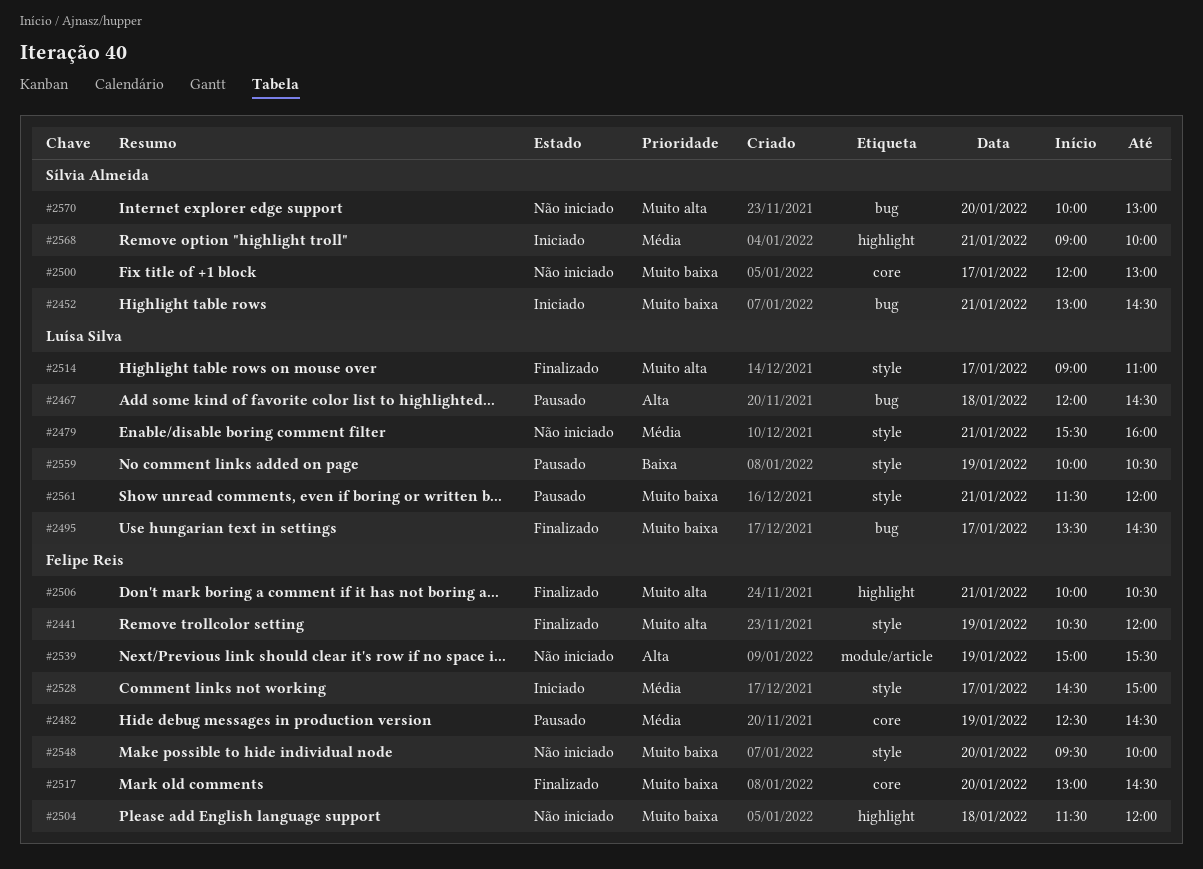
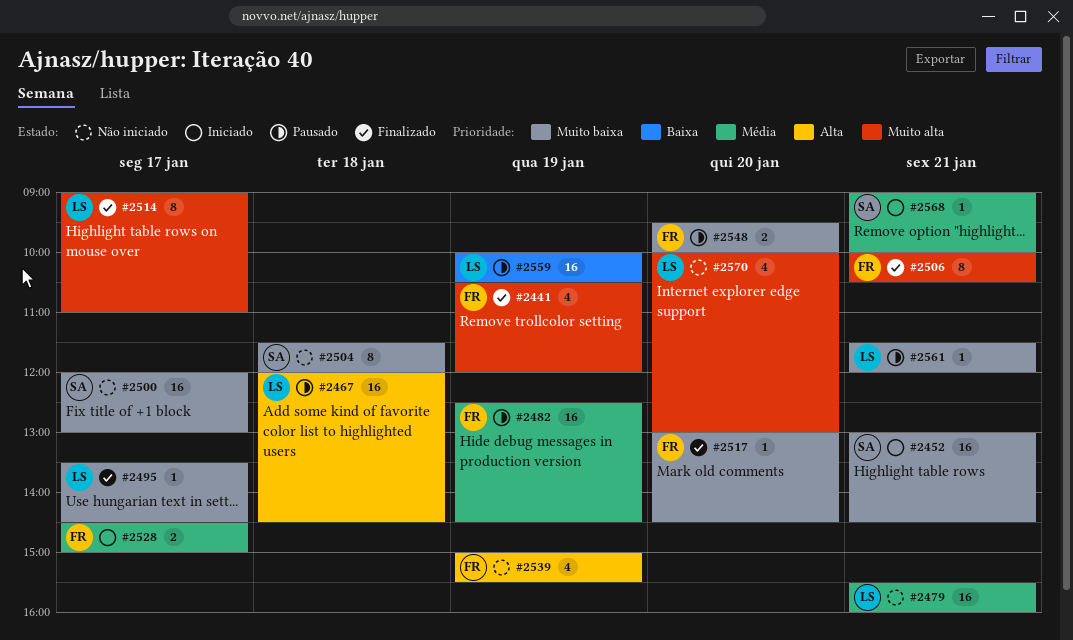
#2504, owner: Felipe Reis -> Sílvia Almeida
#2548, status: Não iniciado -> Pausado
#2570, owner: Sílvia Almeida -> Luísa Silva

